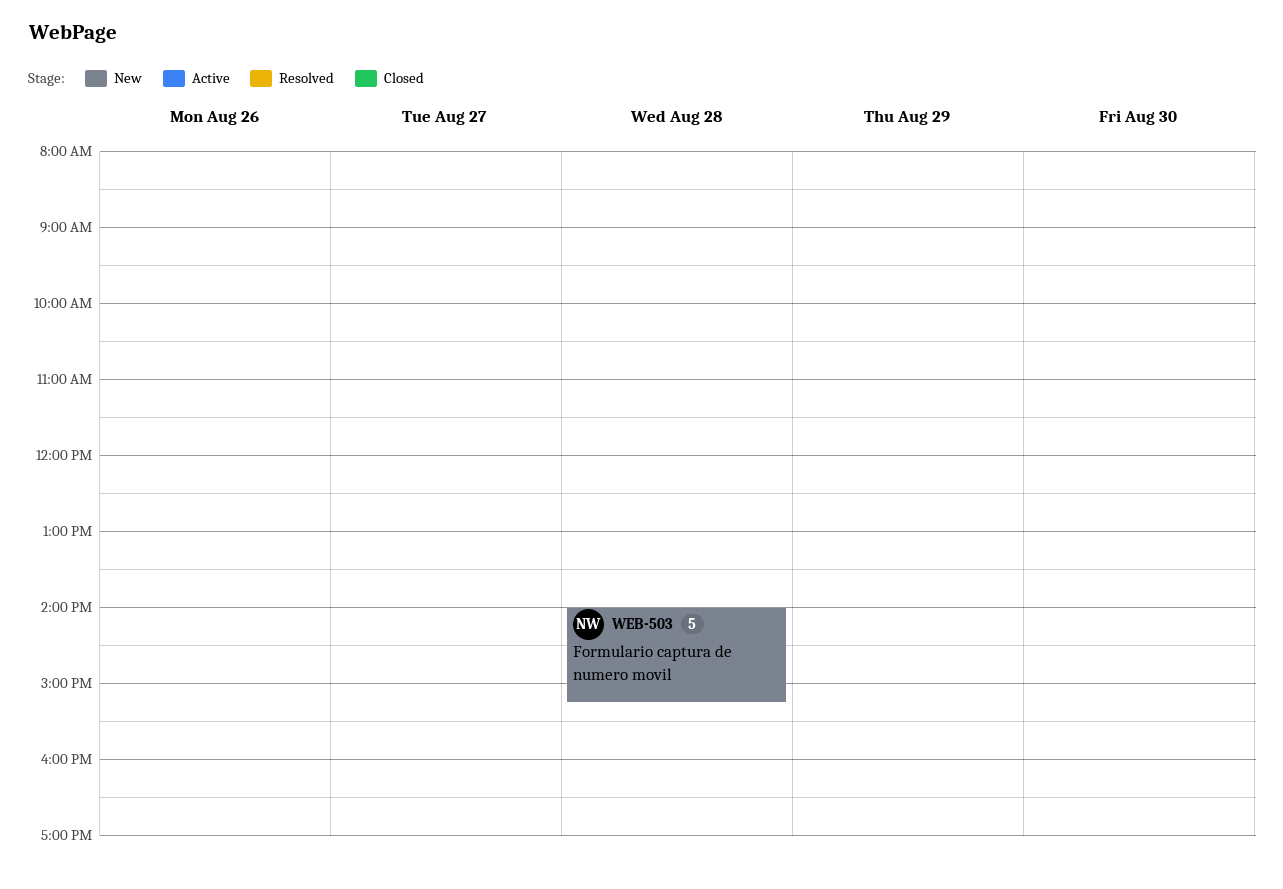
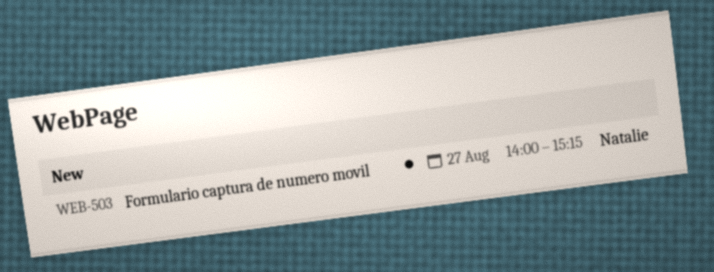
WEB-503, estimate: 5 -> 1
WEB-503, day: Aug 28 -> Aug 27

